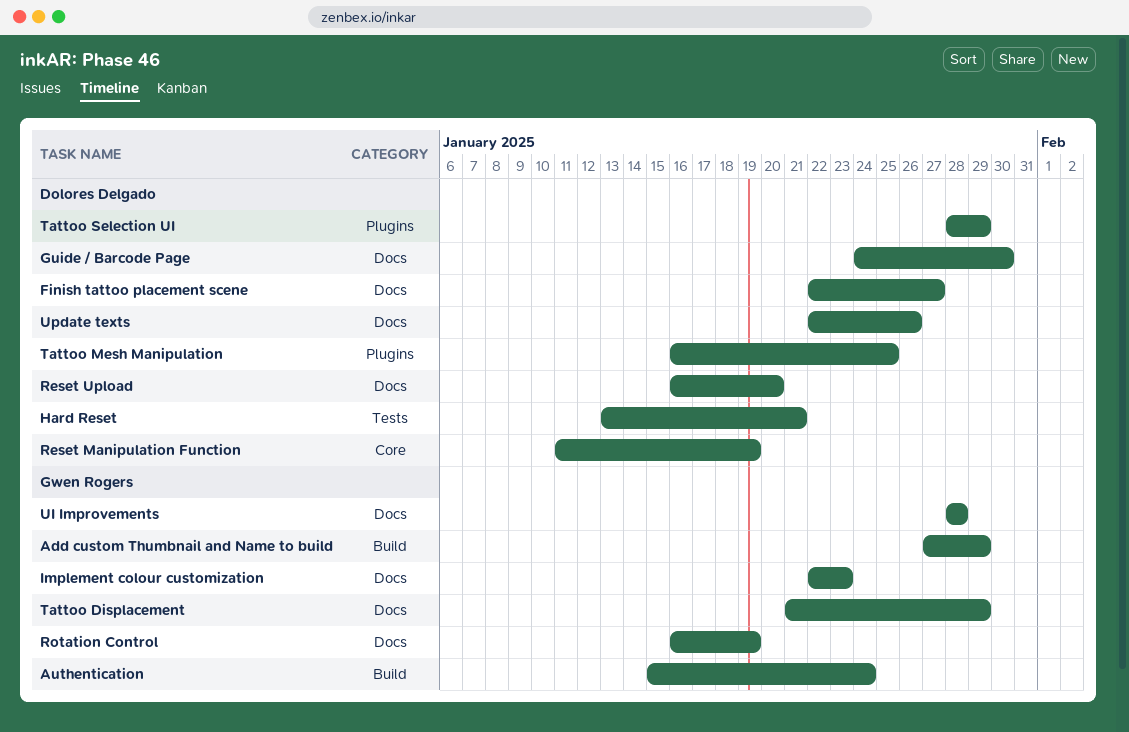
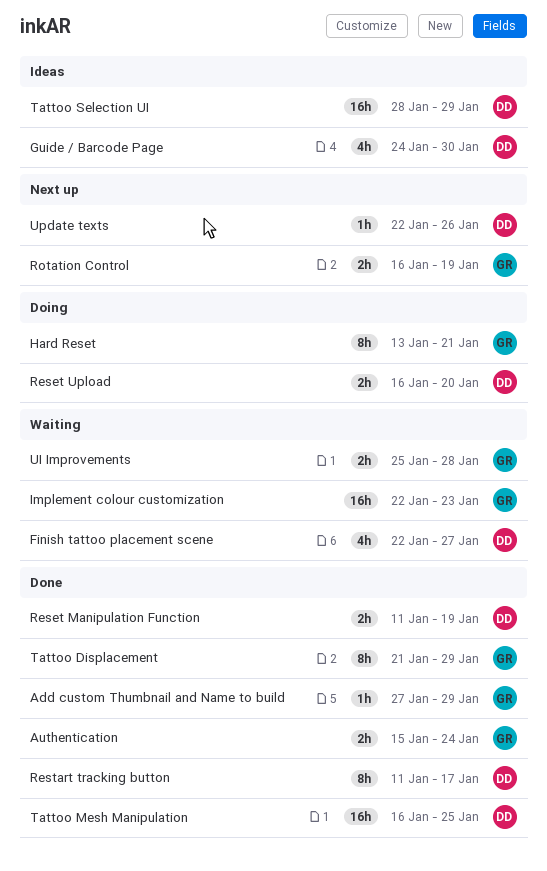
Hard Reset, owner: Dolores Delgado -> Gwen Rogers
Restart tracking button: none -> present
UI Improvements, start: Jan 28 -> Jan 25

